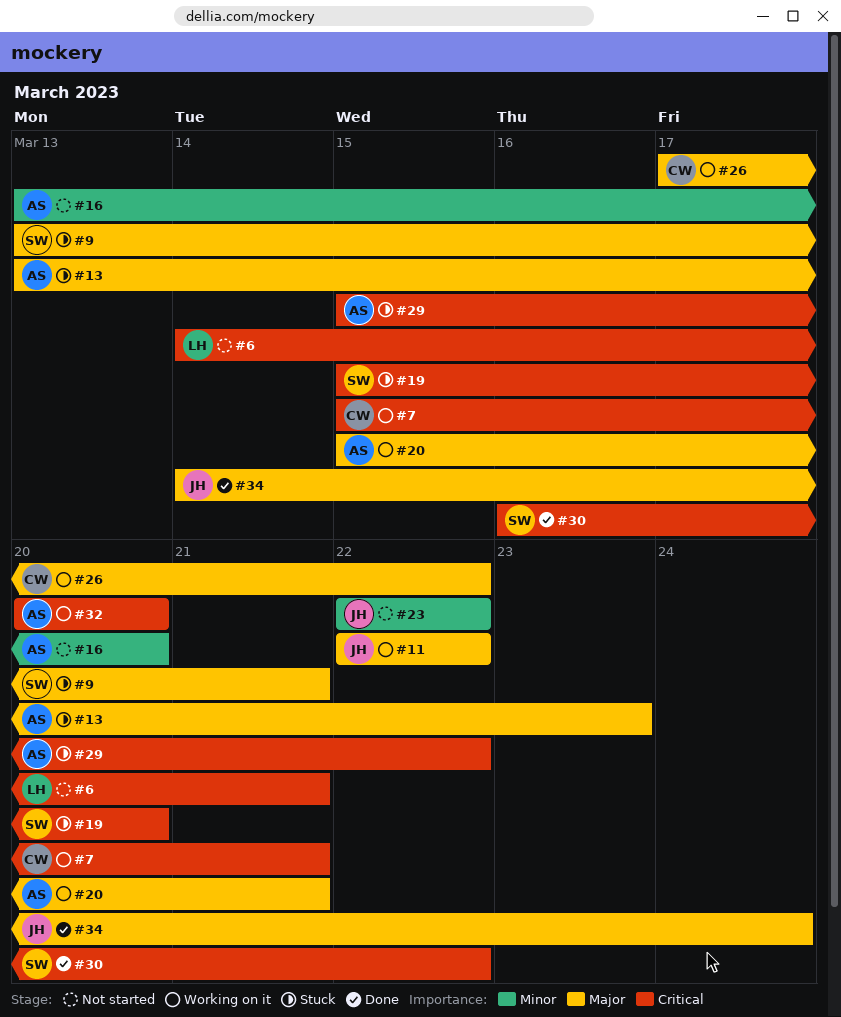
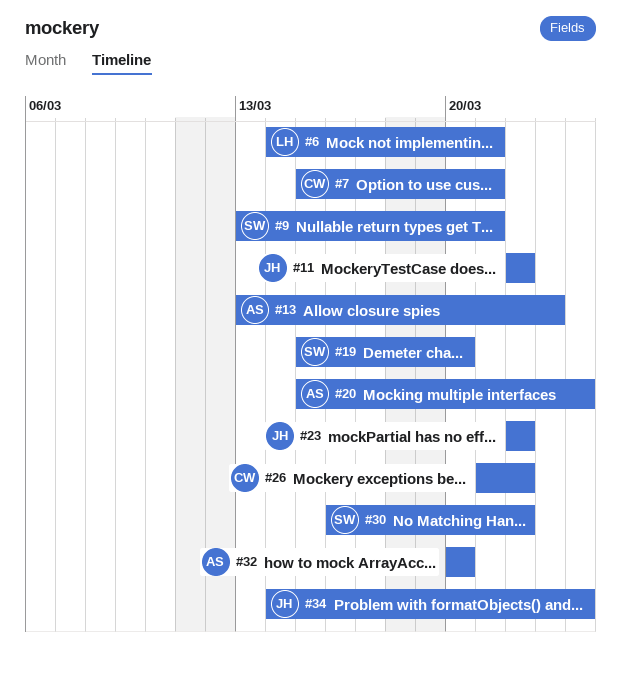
#16: present -> none
#20, due: Mar 21 -> Mar 24
#26, start: Mar 17 -> Mar 21
#29: present -> none

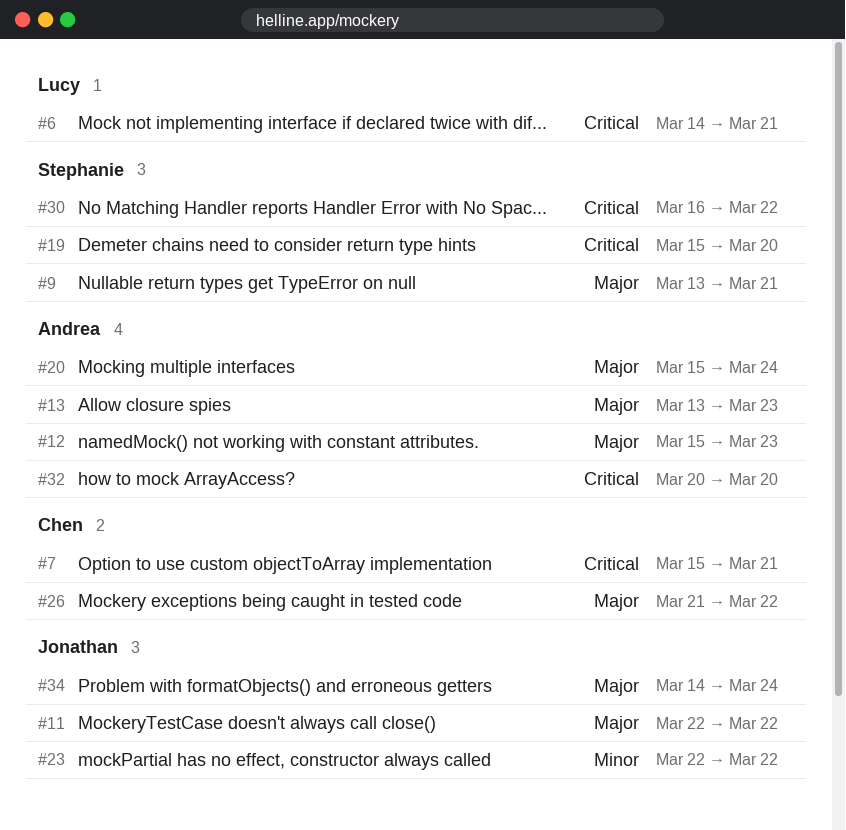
#12: none -> present

